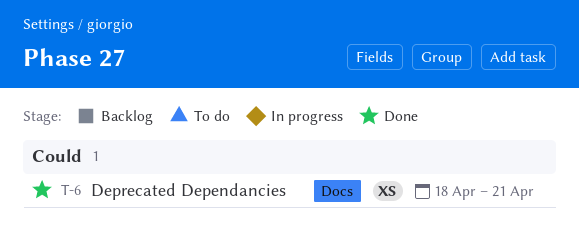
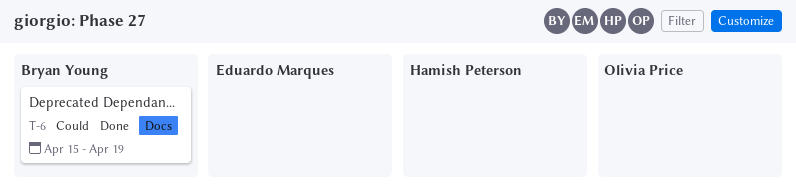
T-6, start: Apr 18 -> Apr 15
T-6, due: Apr 21 -> Apr 19

